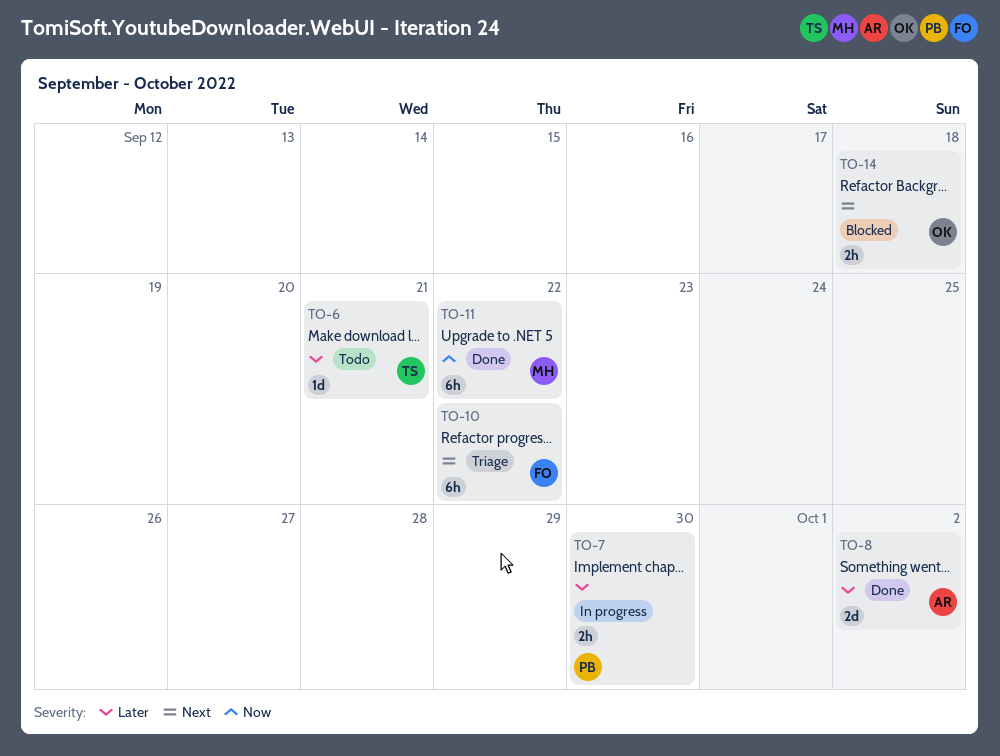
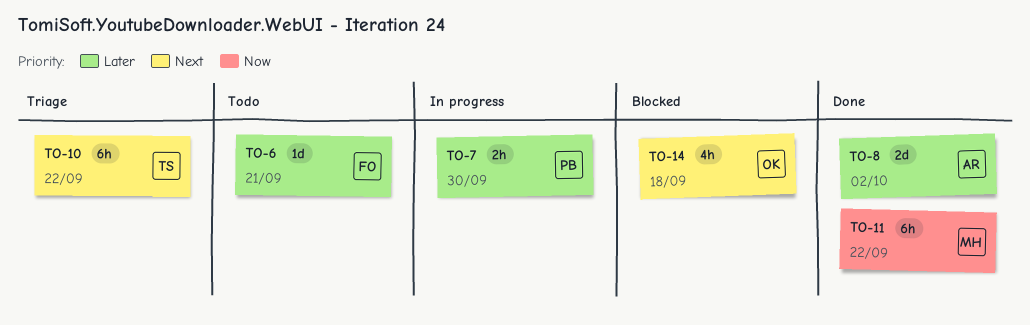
TO-6, owner: TS -> FO
TO-10, owner: FO -> TS
TO-14, estimate: 2h -> 4h

